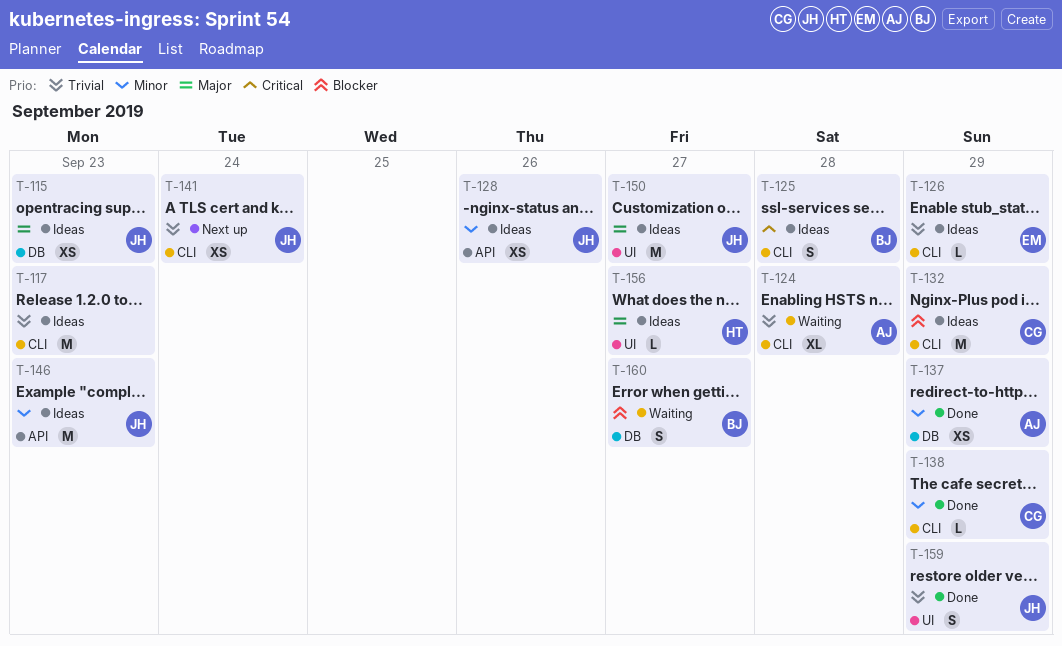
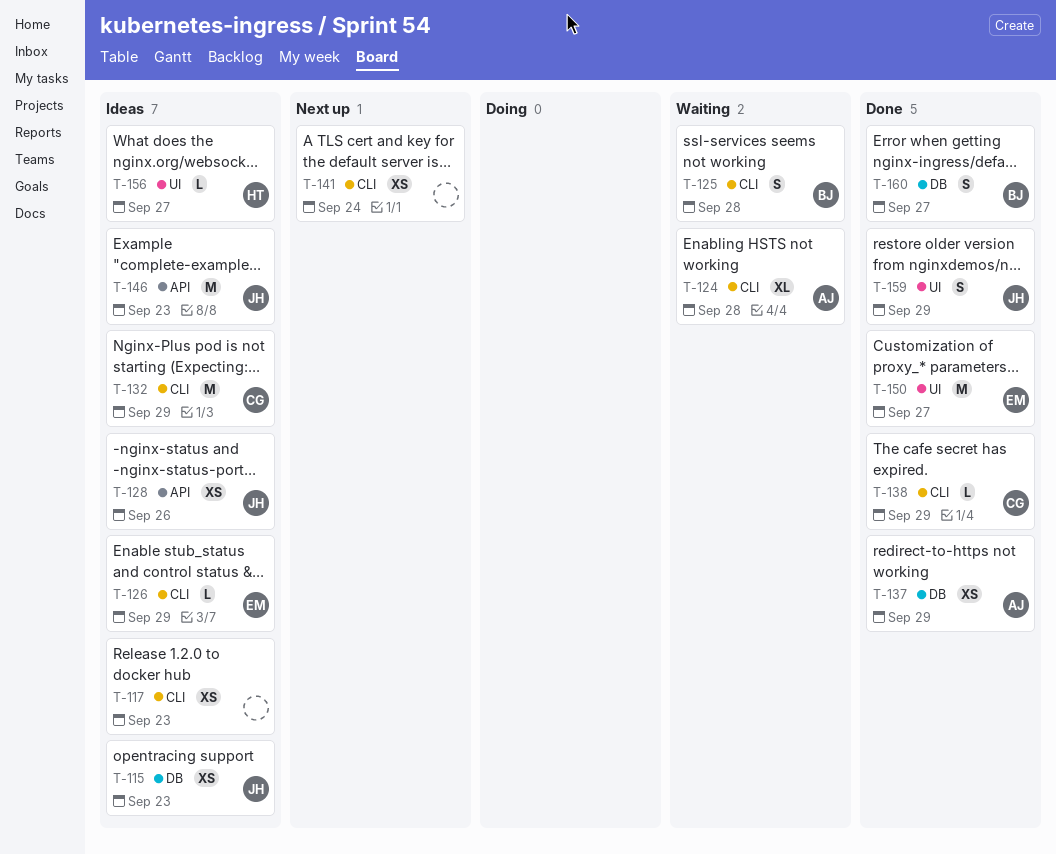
T-117, estimate: M -> XS
T-125, status: Ideas -> Waiting
T-141, owner: JH -> none
T-150, status: Ideas -> Done
T-150, owner: JH -> EM
T-160, status: Waiting -> Done

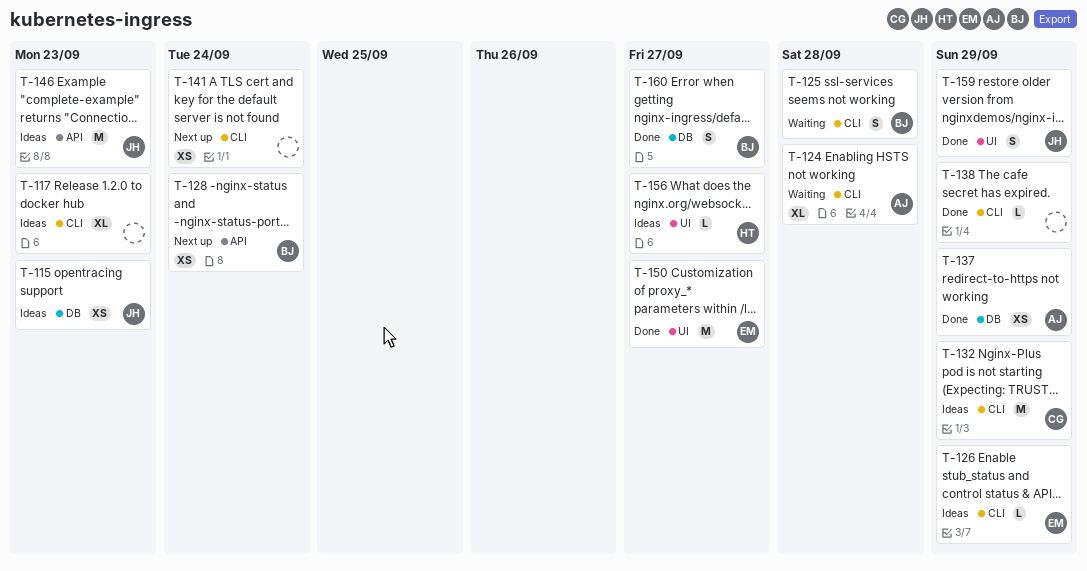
T-117, estimate: XS -> XL
T-128, status: Ideas -> Next up
T-128, owner: JH -> BJ
T-128, due: Sep 26 -> Sep 24
T-138, owner: CG -> none

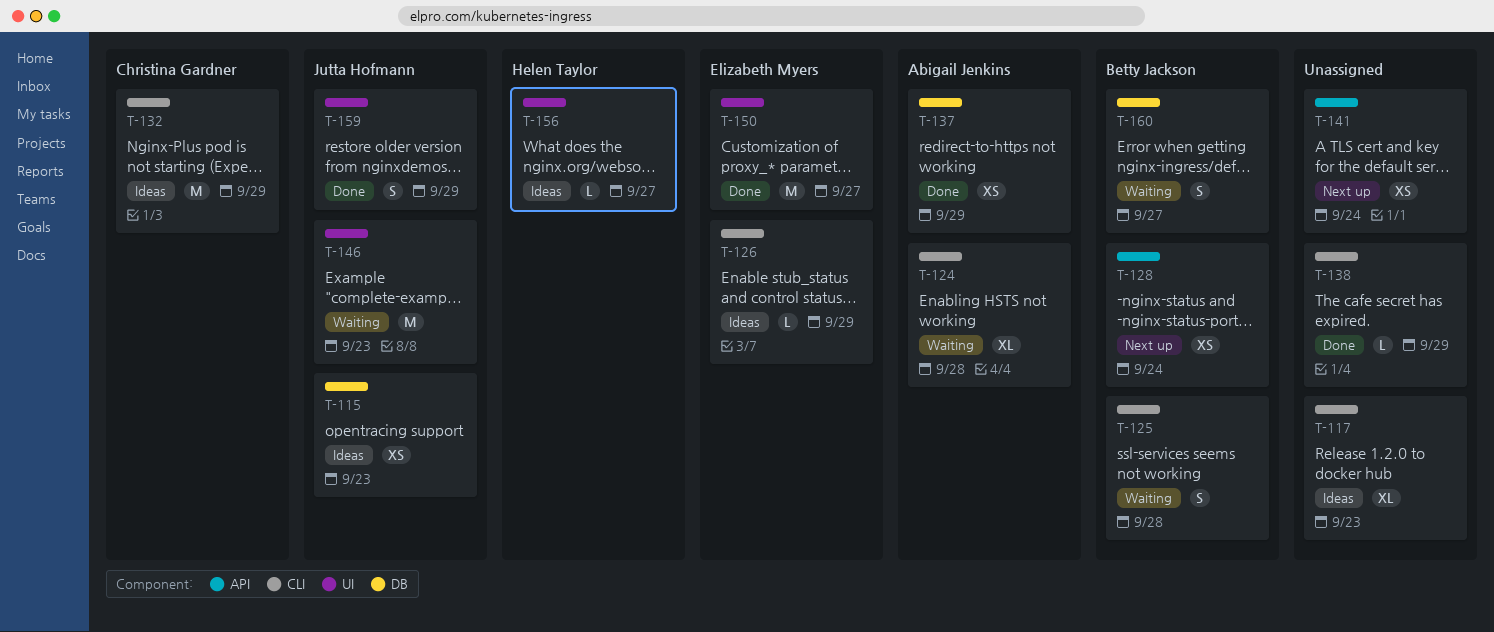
T-141, label: CLI -> API
T-146, status: Ideas -> Waiting
T-146, label: API -> UI
T-160, status: Done -> Waiting

